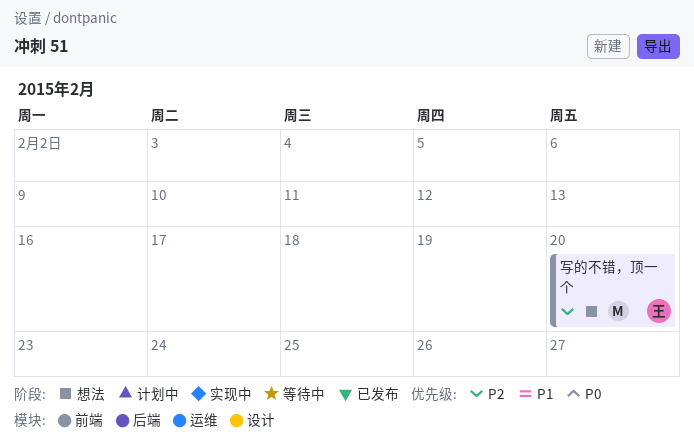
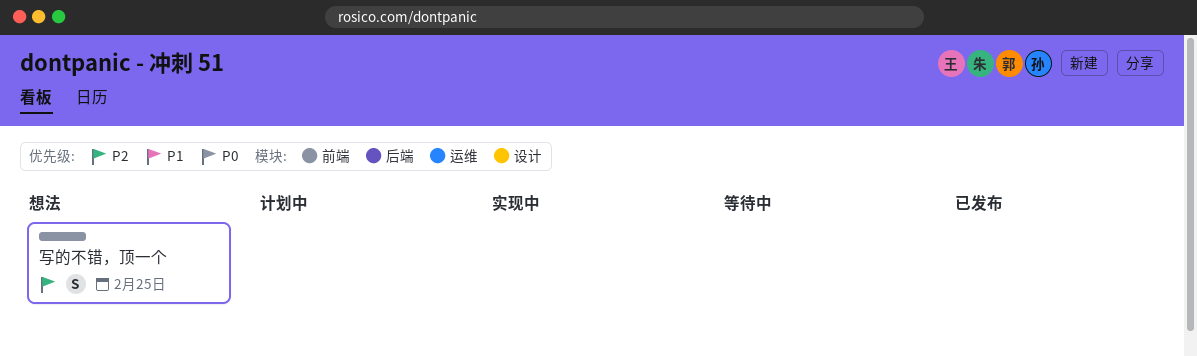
写的不错，顶一个, estimate: M -> S
写的不错，顶一个, due: Feb 20 -> Feb 25

